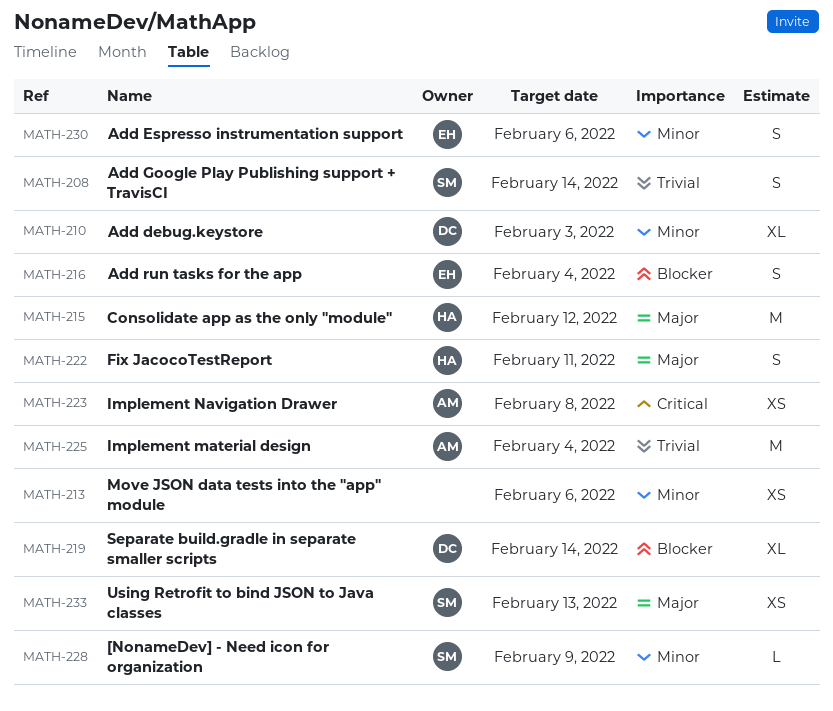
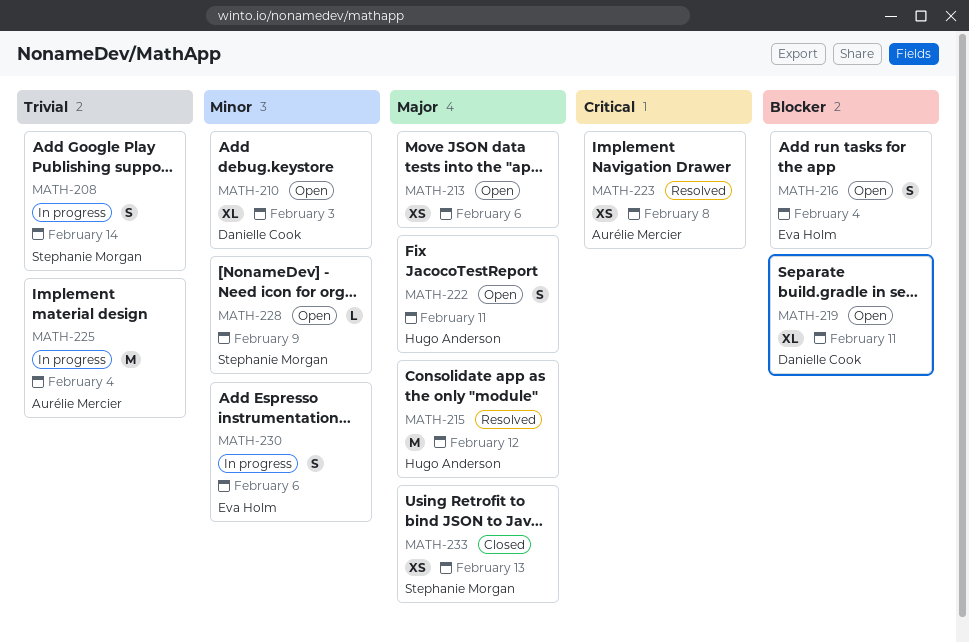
MATH-213, priority: Minor -> Major
MATH-219, due: Feb 14 -> Feb 11

